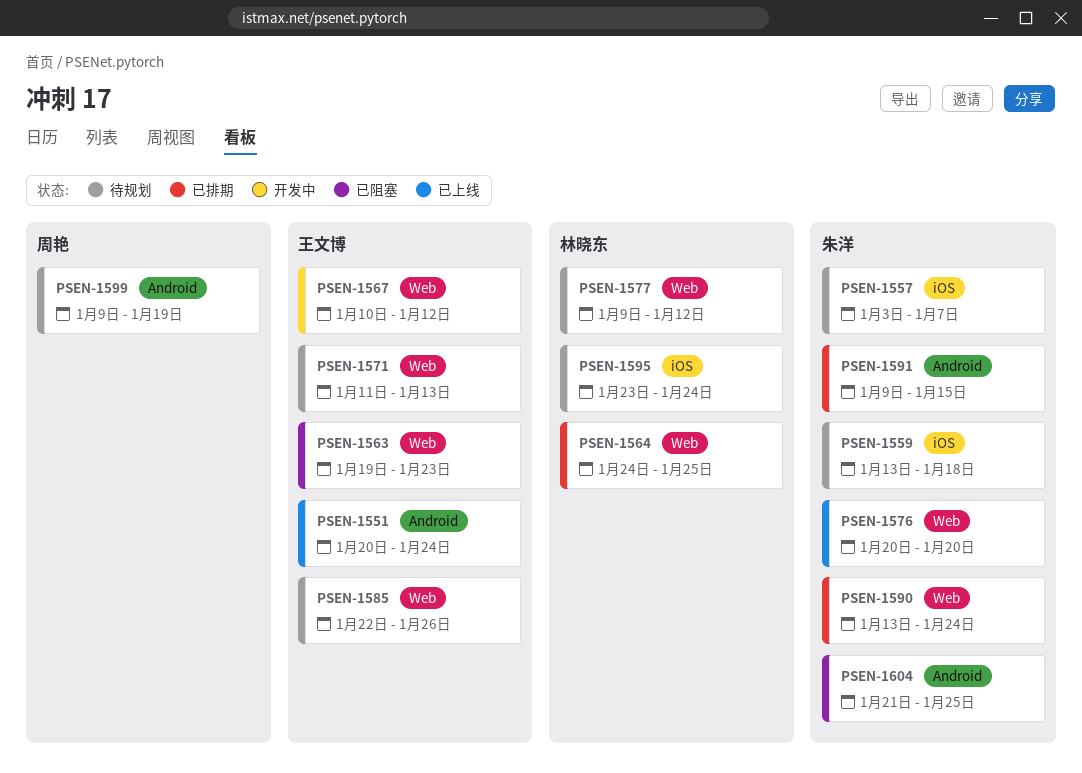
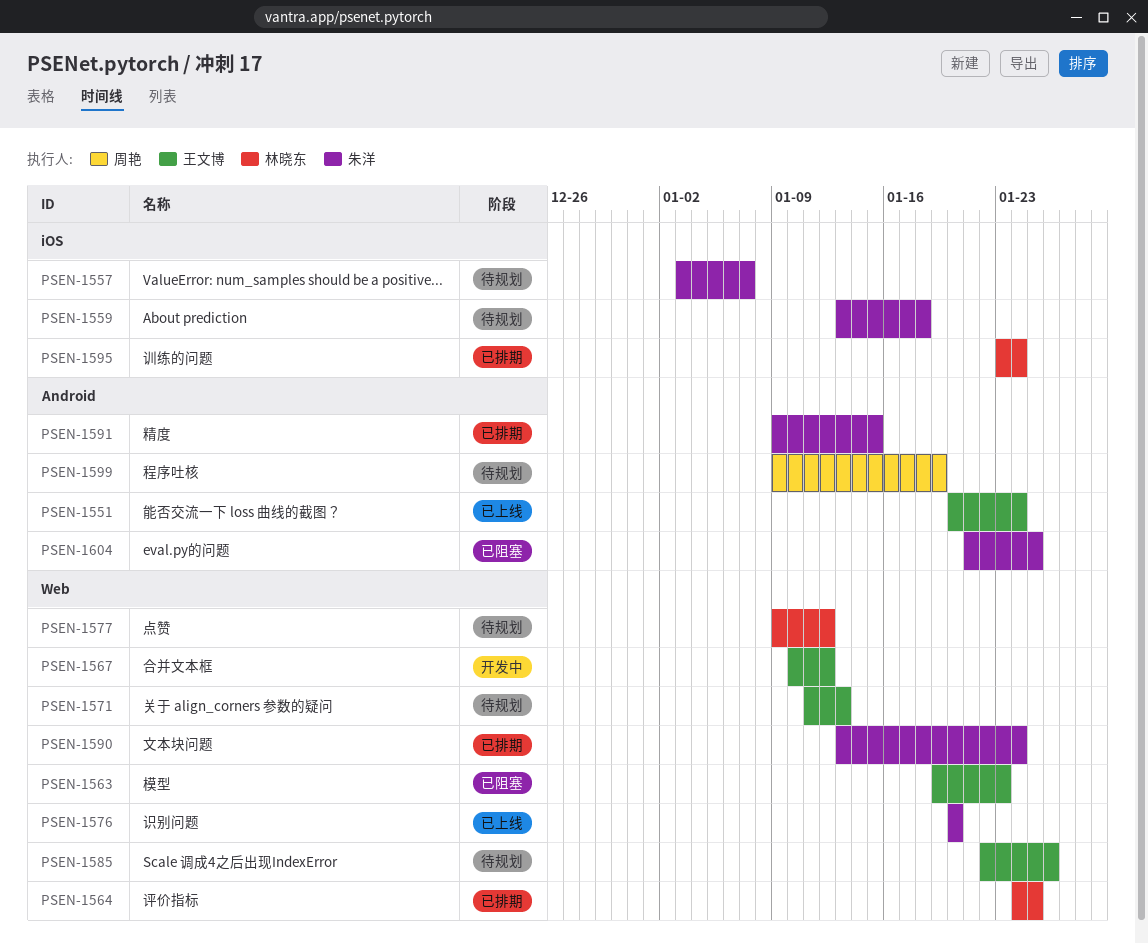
PSEN-1595, status: 待规划 -> 已排期

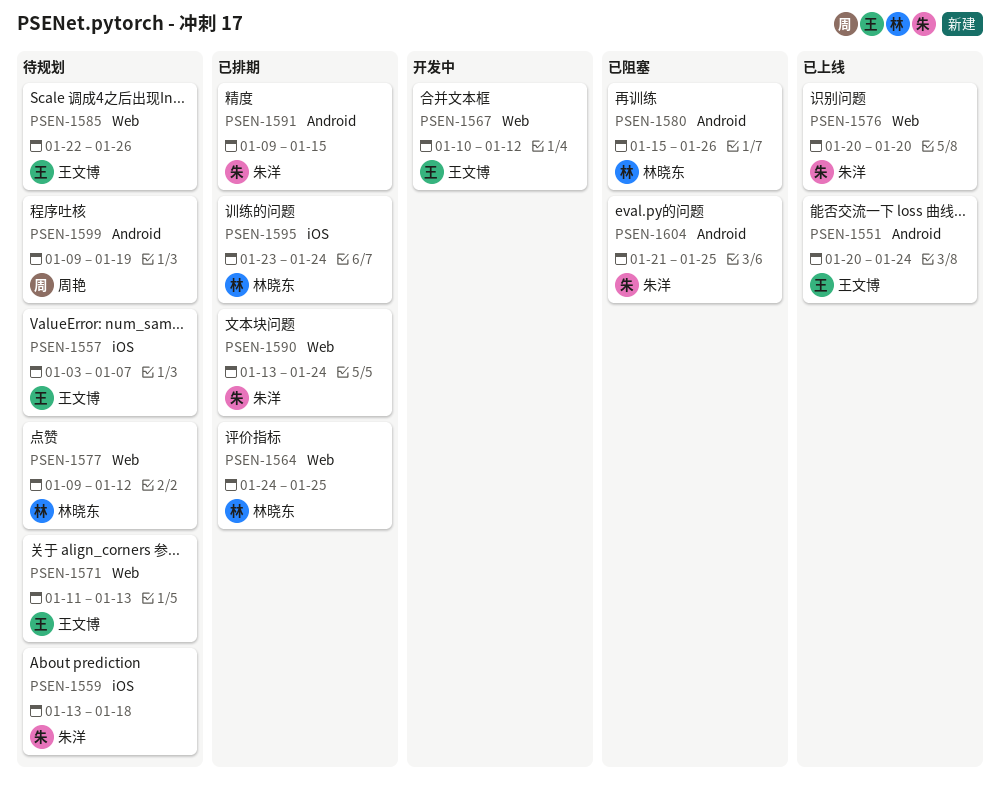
PSEN-1557, owner: 朱洋 -> 王文博
PSEN-1563: present -> none
PSEN-1580: none -> present

